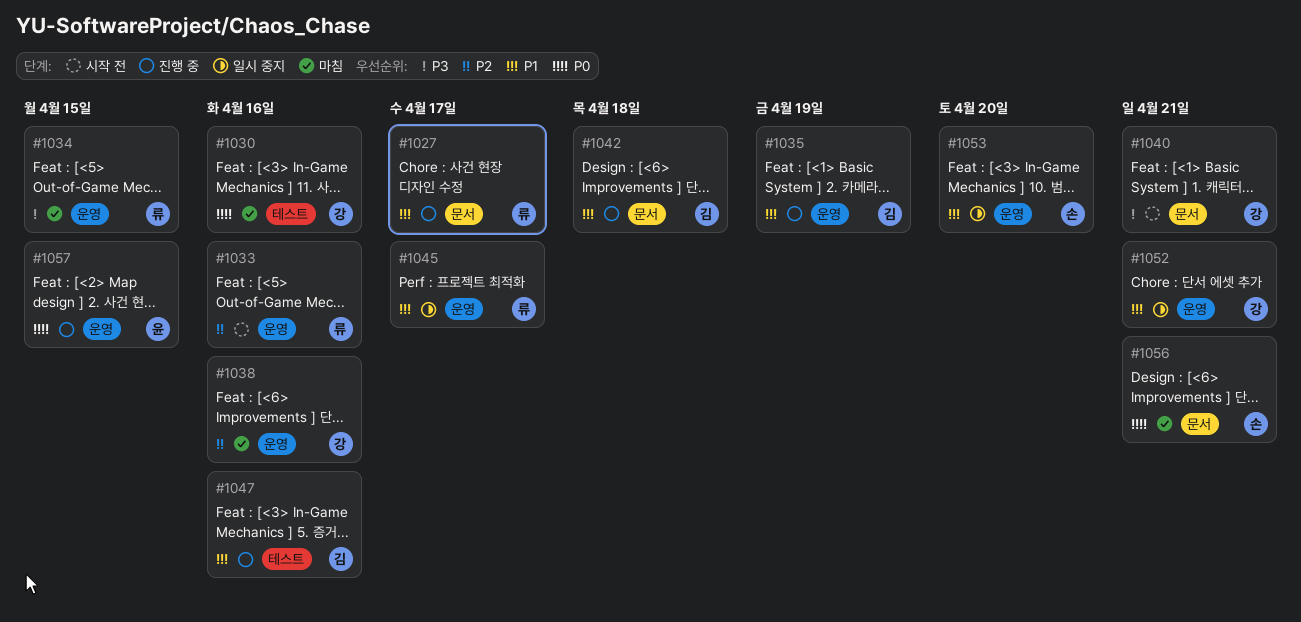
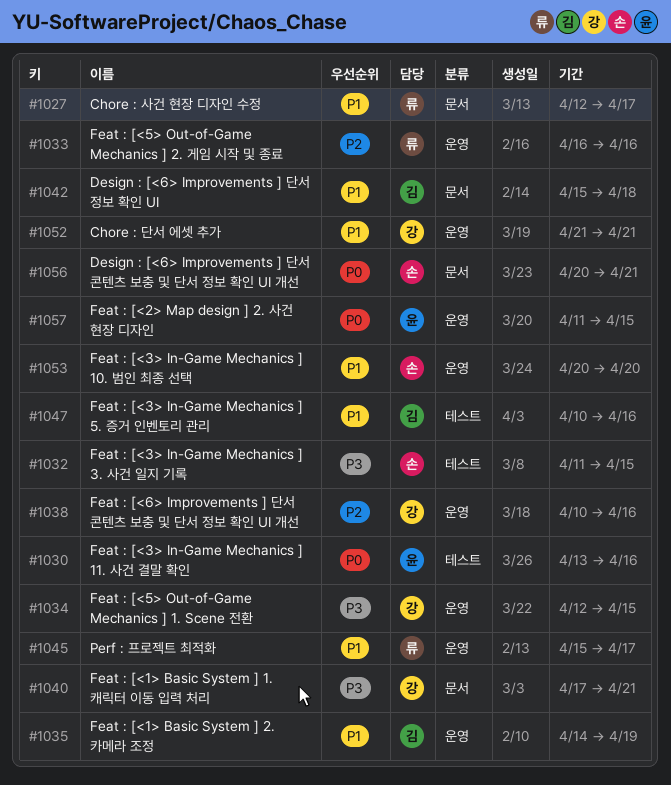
#1030, owner: 강 -> 윤
#1032: none -> present
#1034, owner: 류 -> 강

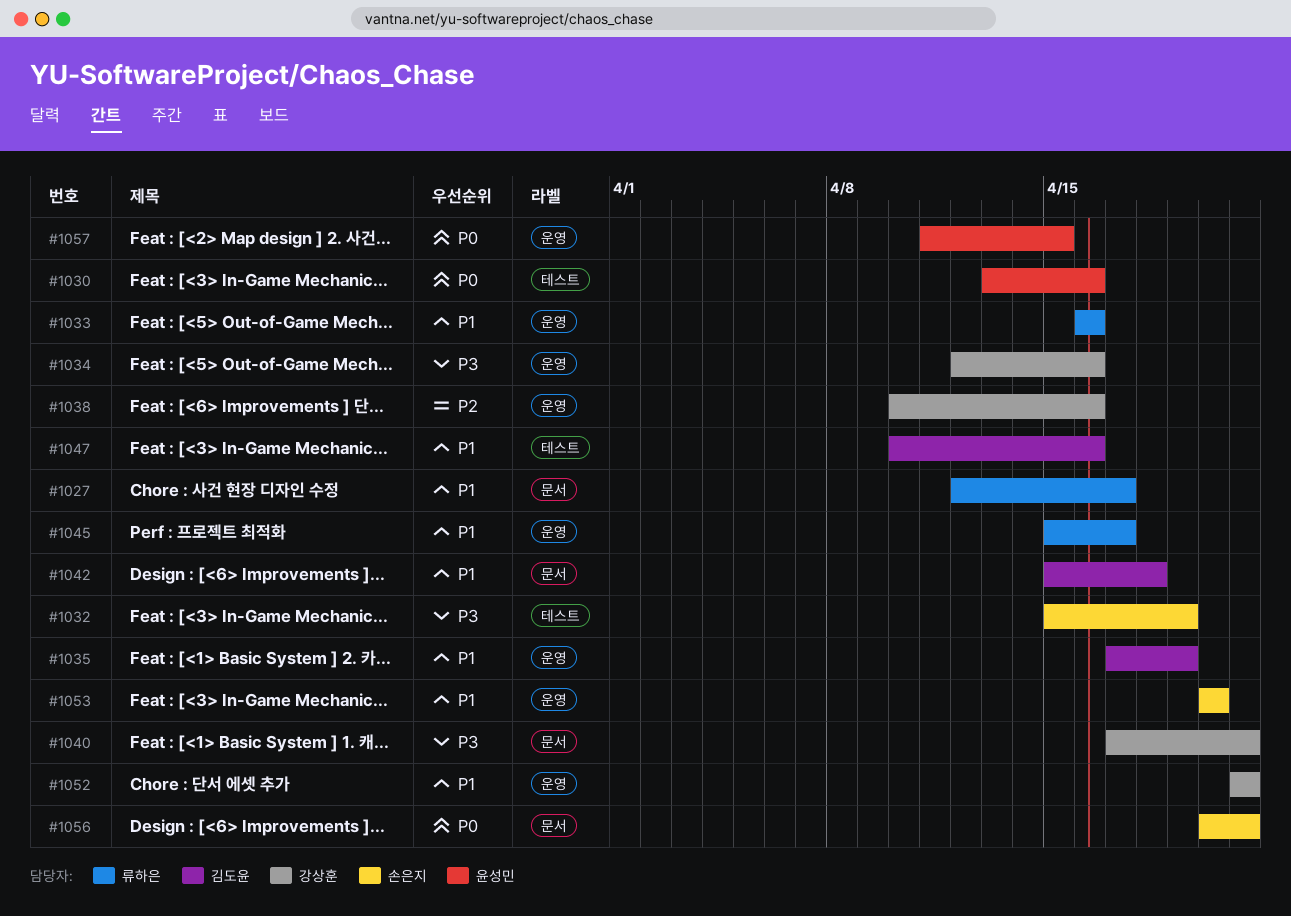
#1032, start: Apr 11 -> Apr 15
#1032, due: Apr 15 -> Apr 19
#1033, priority: P2 -> P1
#1034, due: Apr 15 -> Apr 16
#1035, start: Apr 14 -> Apr 17

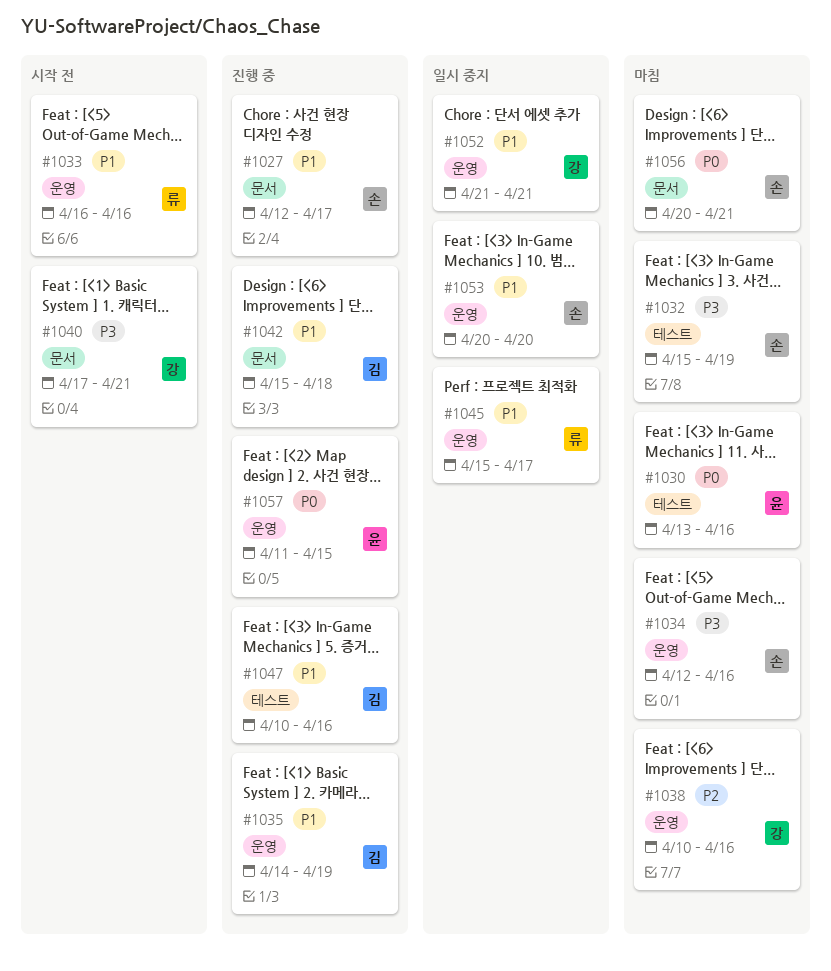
#1027, owner: 류하은 -> 손은지
#1034, owner: 강상훈 -> 손은지
#1035, start: Apr 17 -> Apr 14

